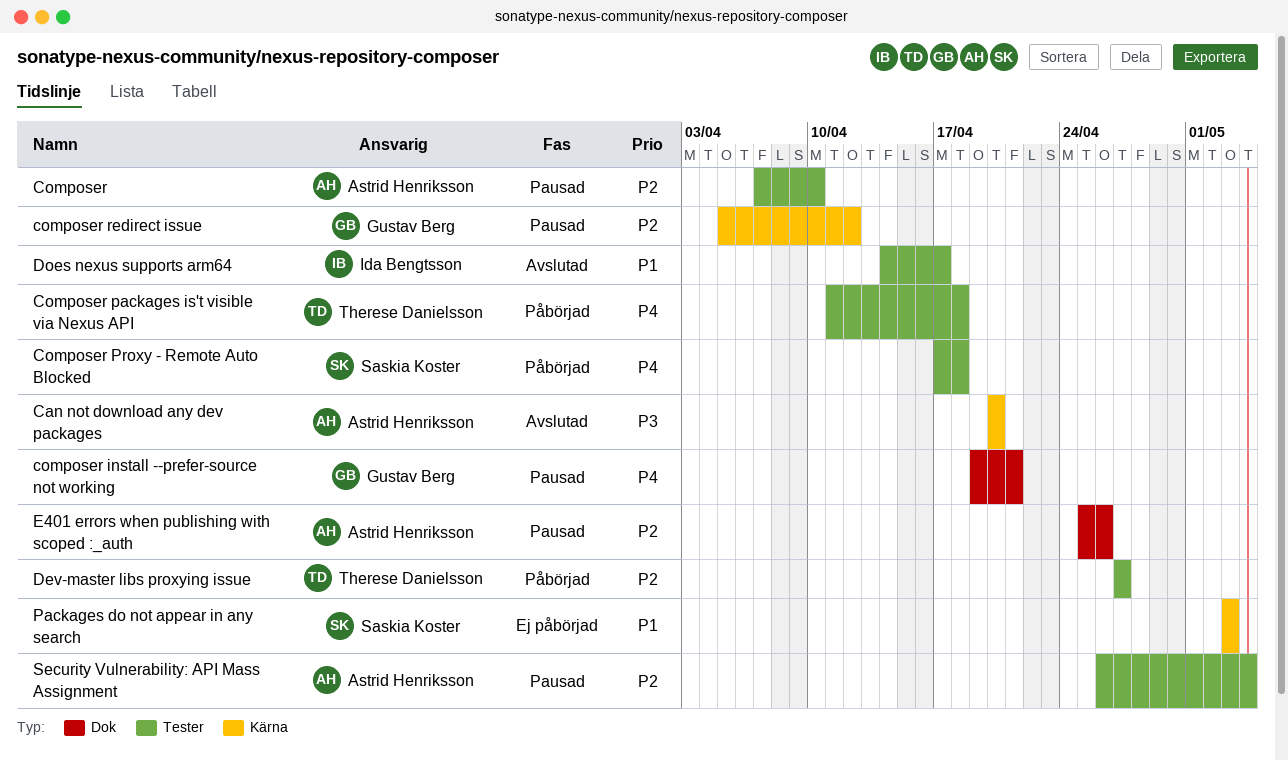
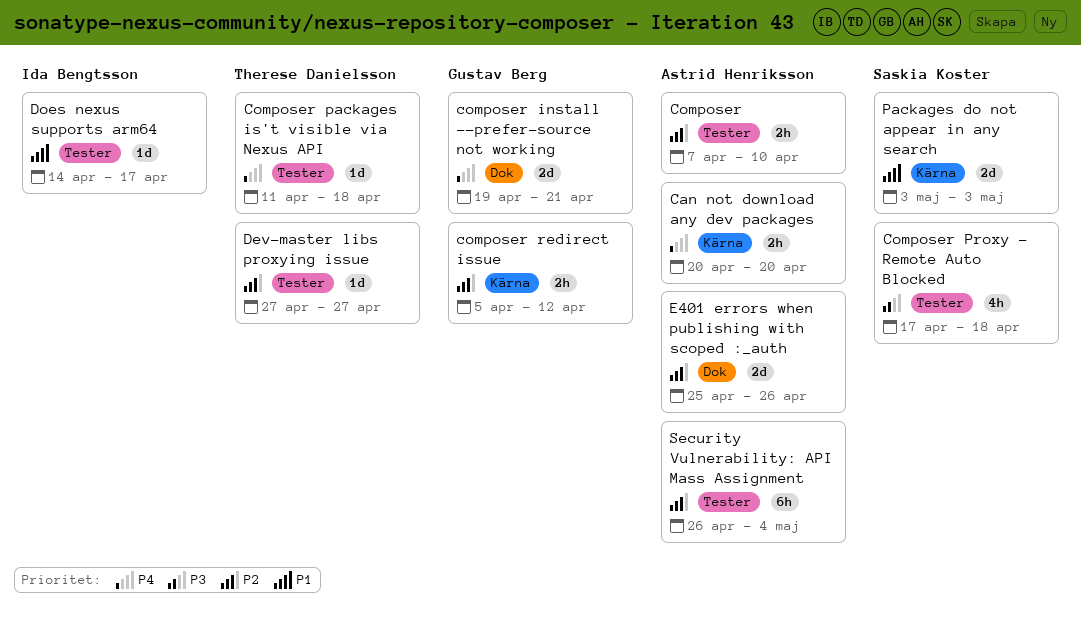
Can not download any dev packages, priority: P3 -> P4
Composer Proxy - Remote Auto Blocked, priority: P4 -> P3

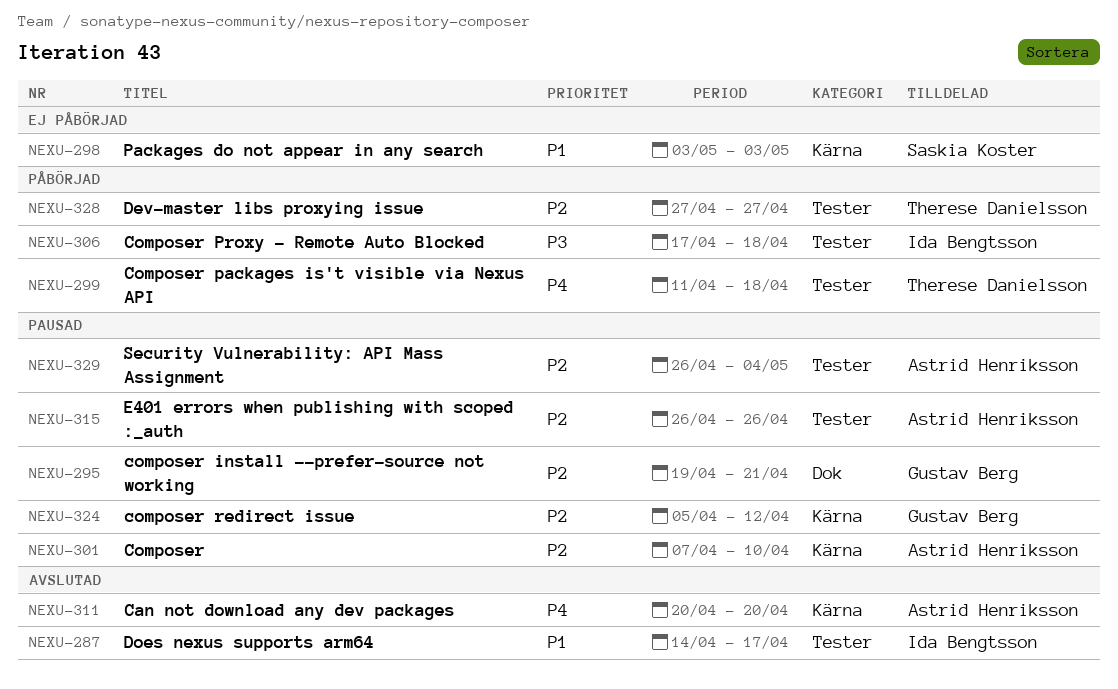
Composer, label: Tester -> Kärna
composer install --prefer-source not working, priority: P4 -> P2
Composer Proxy - Remote Auto Blocked, owner: Saskia Koster -> Ida Bengtsson
E401 errors when publishing with scoped :_auth, label: Dok -> Tester
E401 errors when publishing with scoped :_auth, start: Apr 25 -> Apr 26

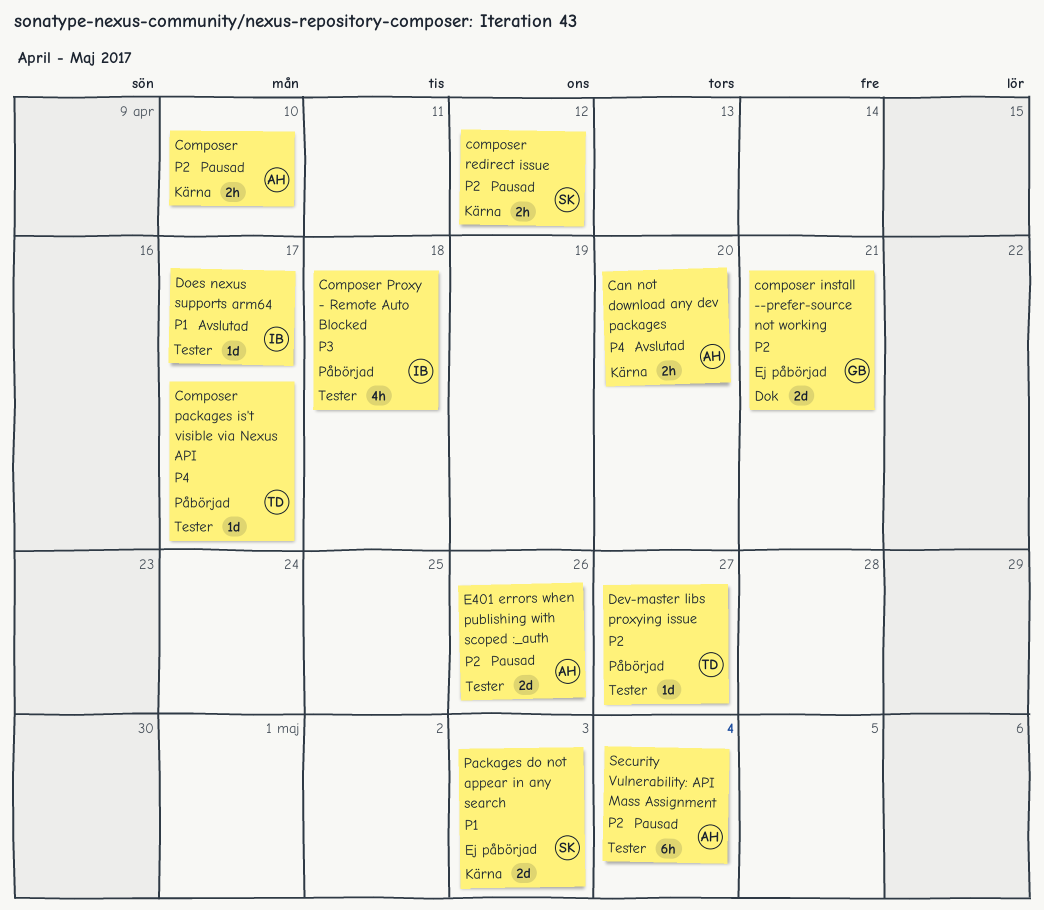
composer install --prefer-source not working, status: Pausad -> Ej påbörjad
Composer packages is't visible via Nexus API, due: Apr 18 -> Apr 17
composer redirect issue, owner: Gustav Berg -> Saskia Koster

